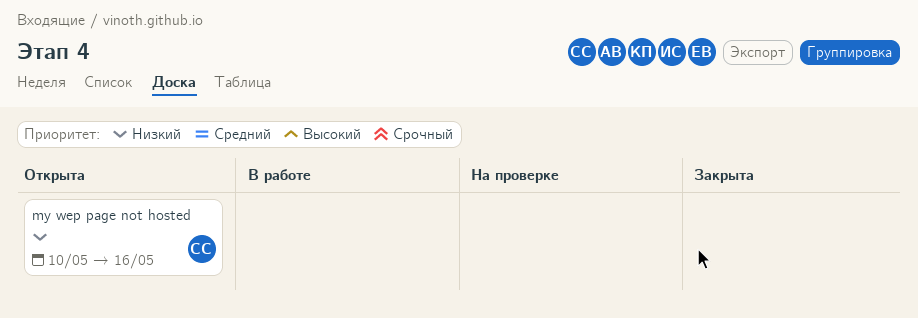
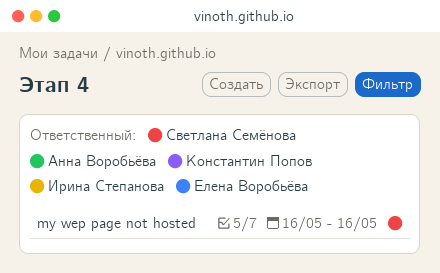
my wep page not hosted, start: May 10 -> May 16

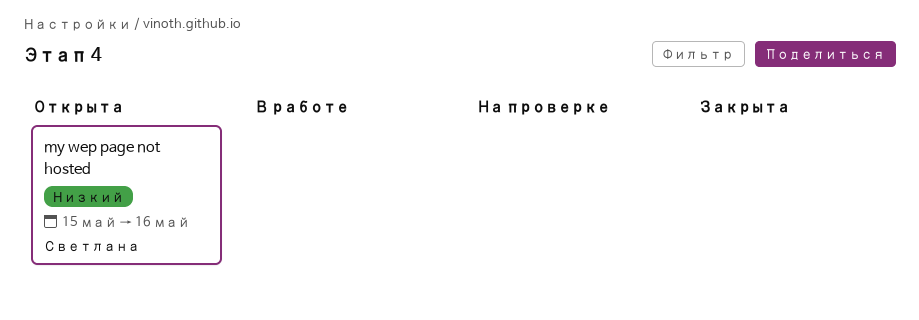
my wep page not hosted, start: May 16 -> May 15

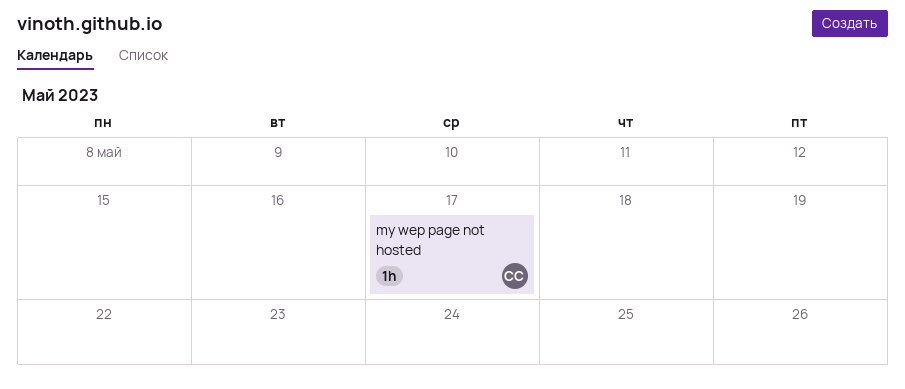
my wep page not hosted, due: May 16 -> May 17

